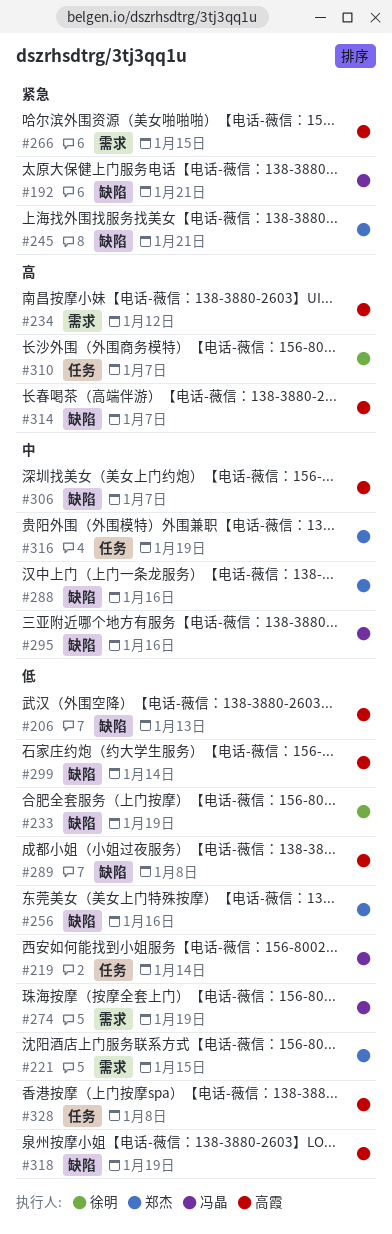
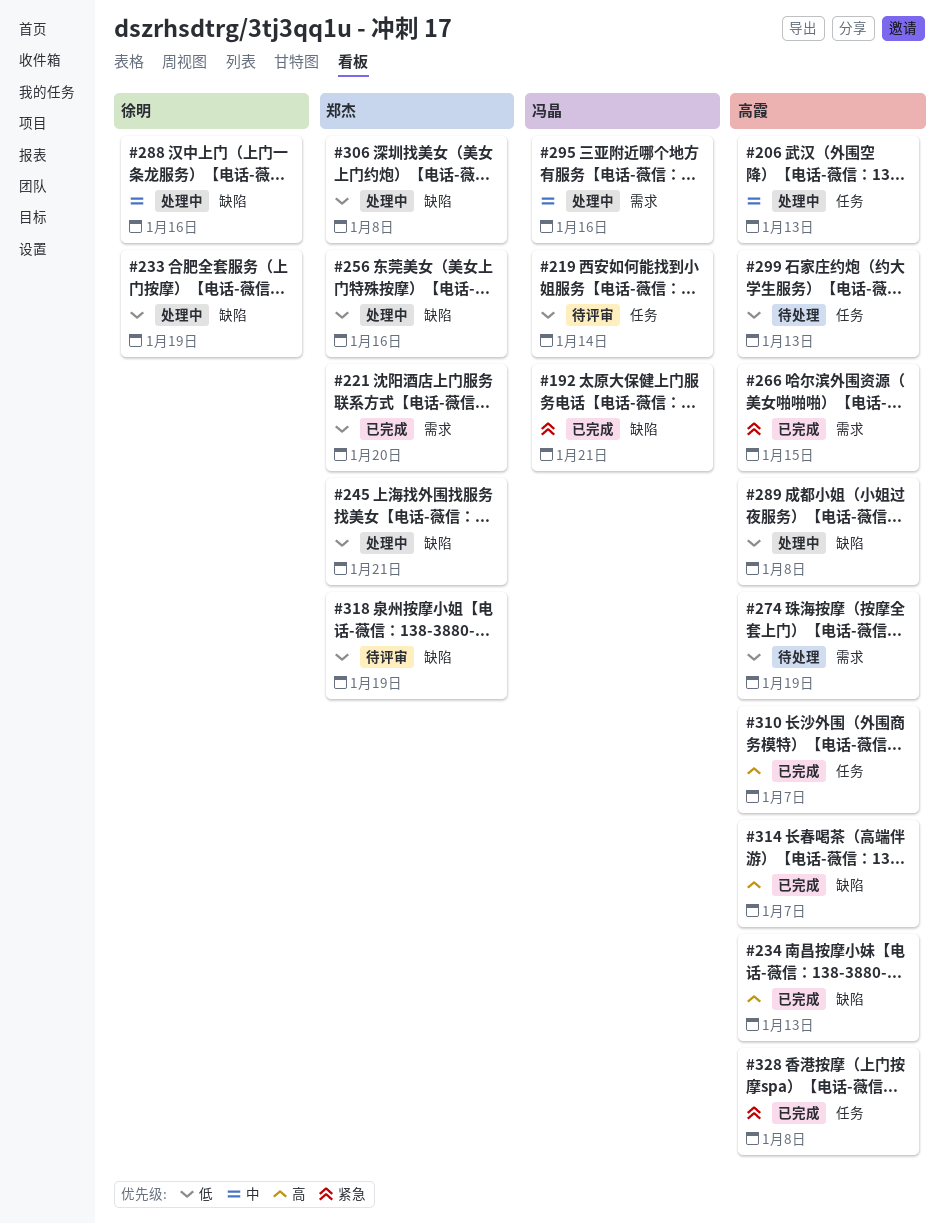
#206, priority: 低 -> 中
#206, label: 缺陷 -> 任务
#221, due: Jan 15 -> Jan 20
#234, label: 需求 -> 缺陷
#234, due: Jan 12 -> Jan 13
#245, priority: 紧急 -> 低
#274, owner: 冯晶 -> 高霞
#288, owner: 郑杰 -> 徐明
#295, label: 缺陷 -> 需求
#299, label: 缺陷 -> 任务
#299, due: Jan 14 -> Jan 13
#306, owner: 高霞 -> 郑杰
#306, priority: 中 -> 低
#306, due: Jan 7 -> Jan 8
#310, owner: 徐明 -> 高霞
#316: present -> none
#318, owner: 高霞 -> 郑杰
#328, priority: 低 -> 紧急

